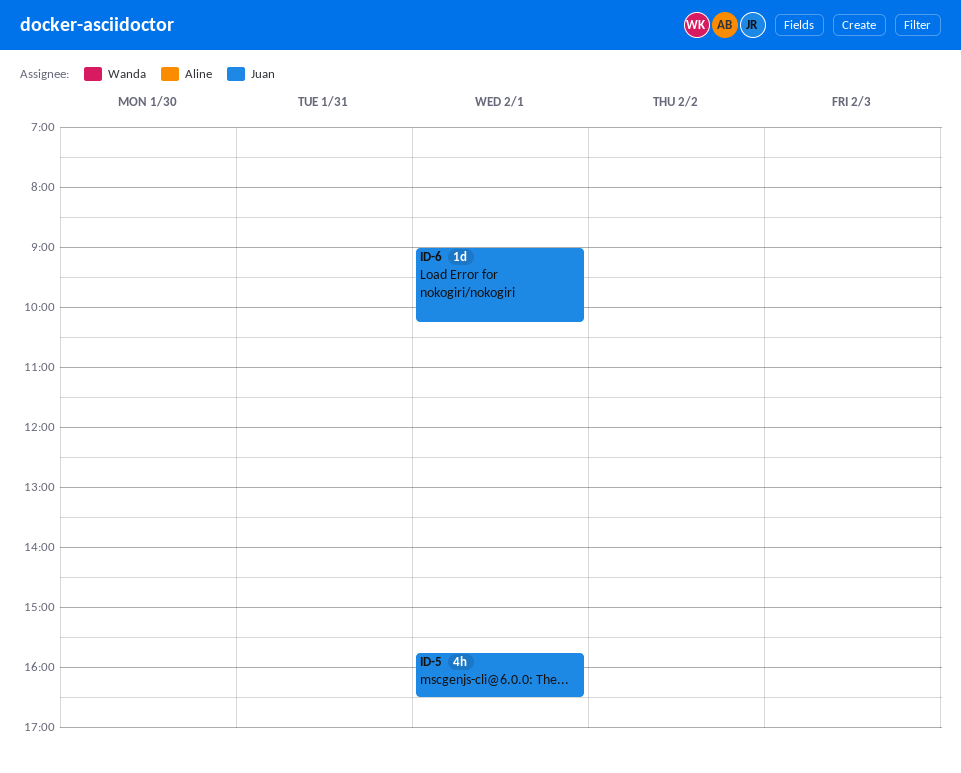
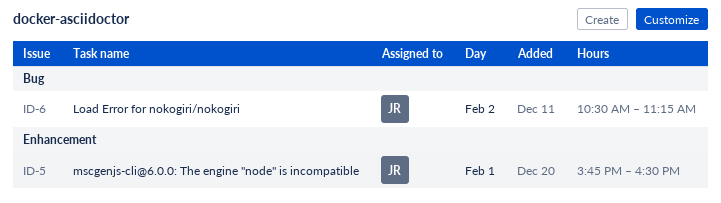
ID-6, day: Feb 1 -> Feb 2
ID-6, begins: 09:00 -> 10:30
ID-6, ends: 10:15 -> 11:15

